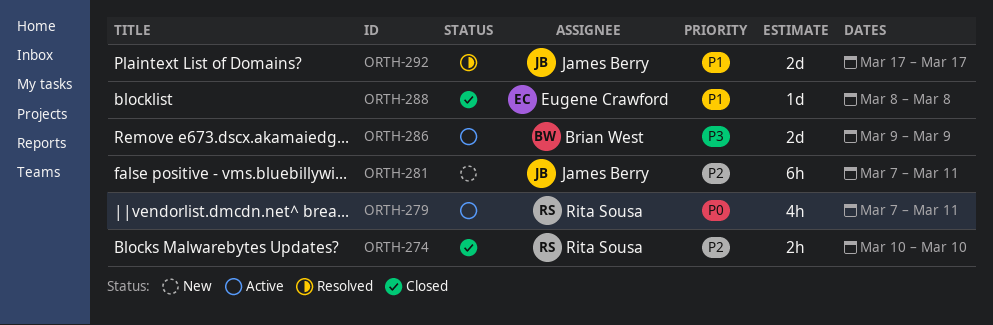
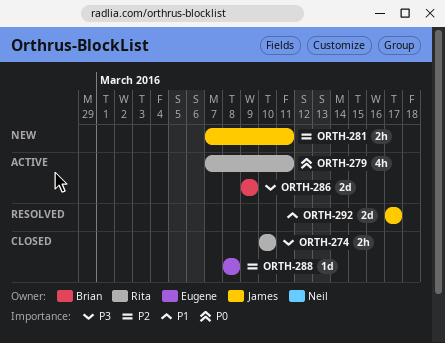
ORTH-274, priority: P2 -> P3
ORTH-281, estimate: 6h -> 2h
ORTH-288, priority: P1 -> P2

